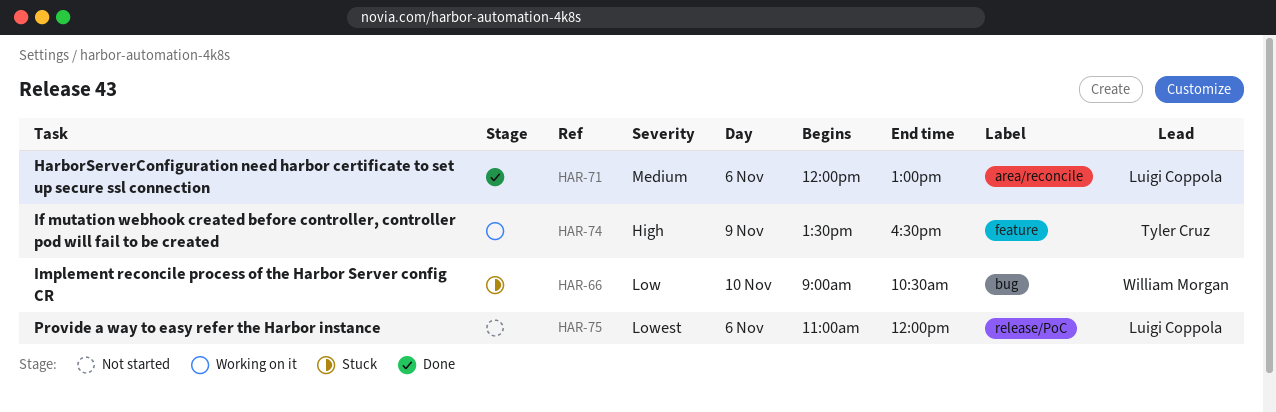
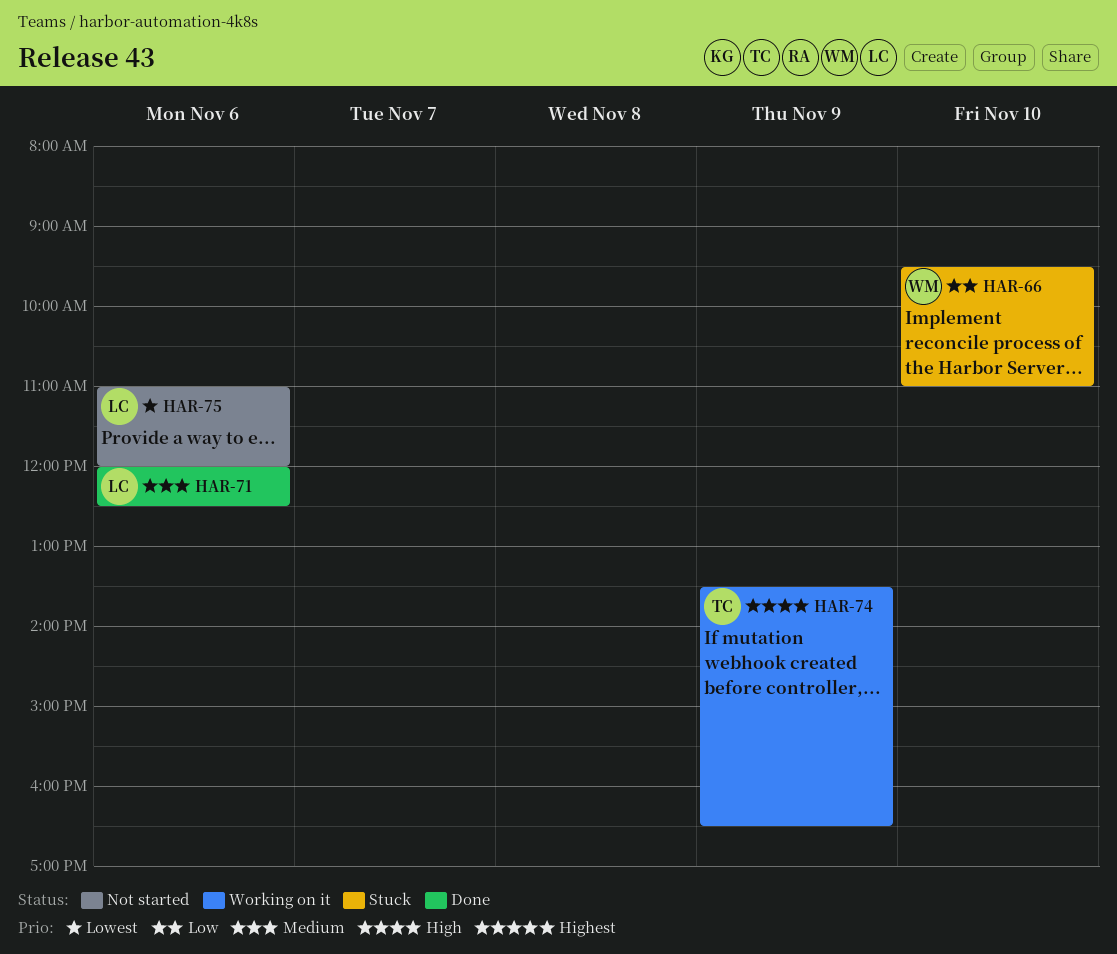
HAR-66, begins: 09:00 -> 09:30
HAR-66, ends: 10:30 -> 11:00
HAR-71, ends: 13:00 -> 12:30

